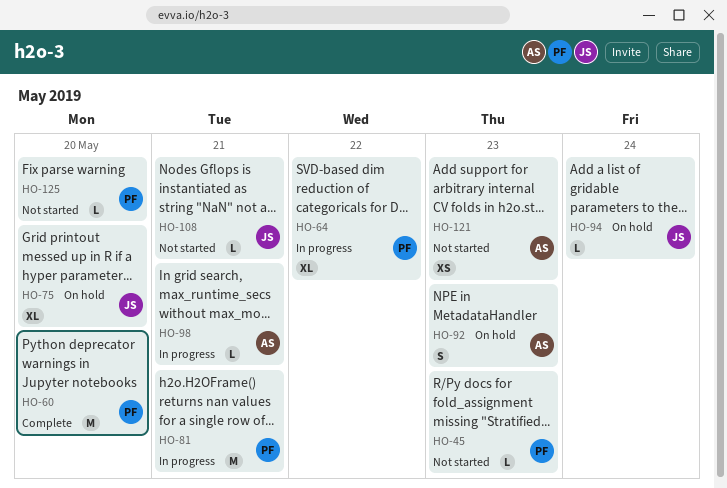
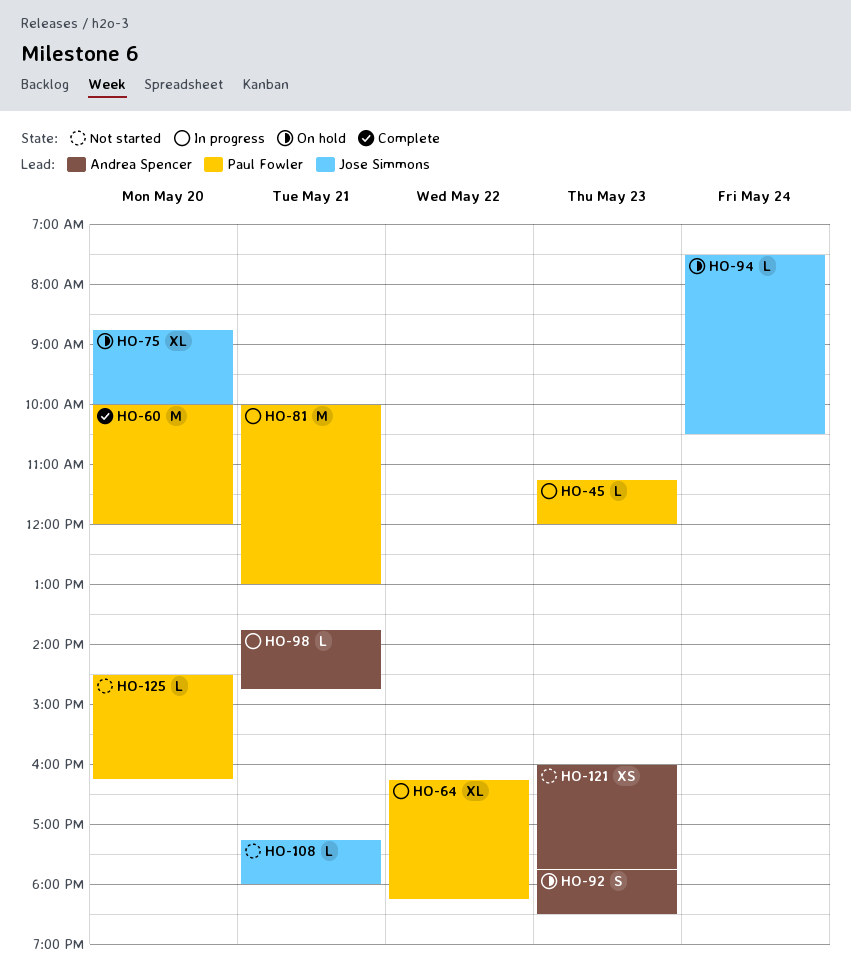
HO-45, status: Not started -> In progress

